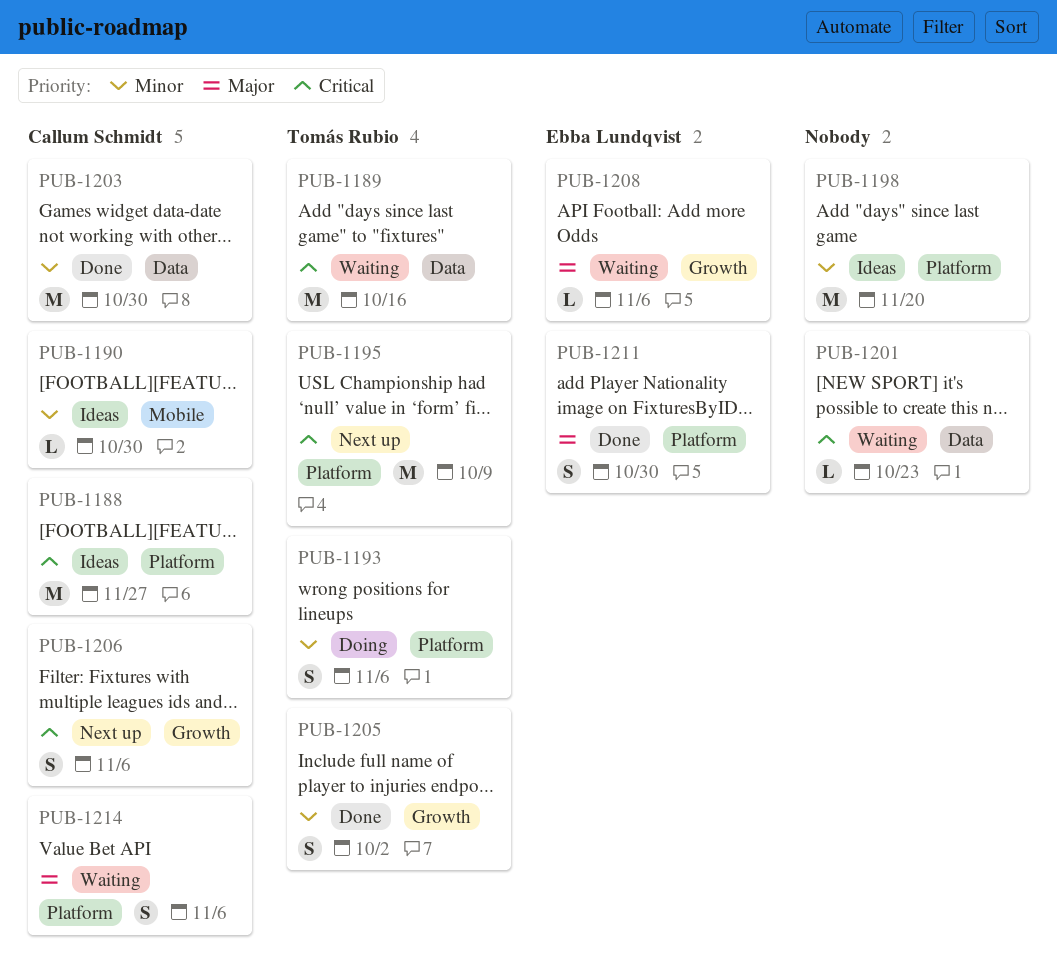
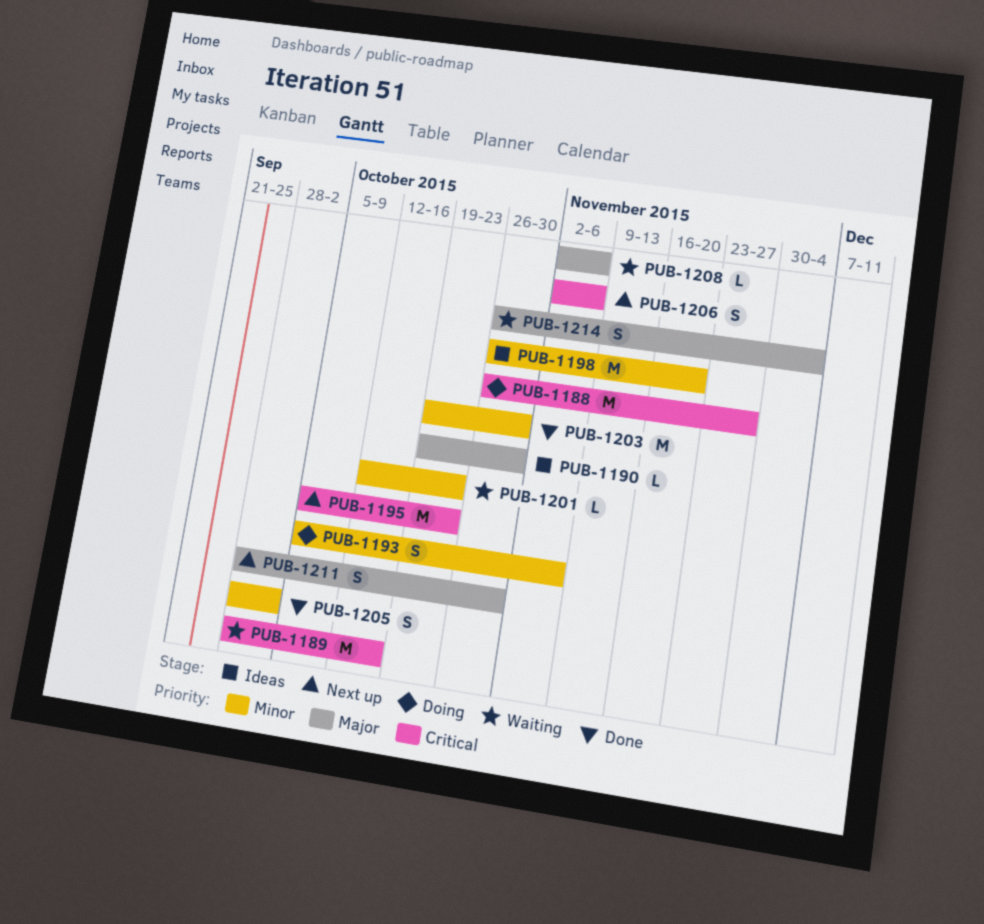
PUB-1188, status: Ideas -> Doing
PUB-1190, priority: Minor -> Major
PUB-1195, due: Oct 9 -> Oct 23
PUB-1201, priority: Critical -> Minor
PUB-1211, status: Done -> Next up
PUB-1214, due: Nov 6 -> Dec 4

